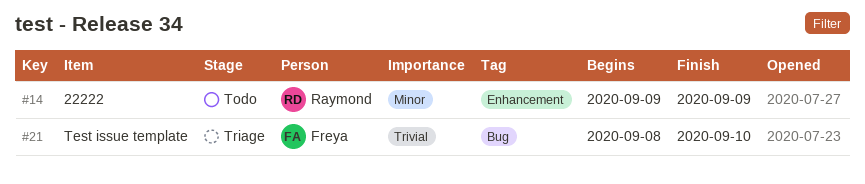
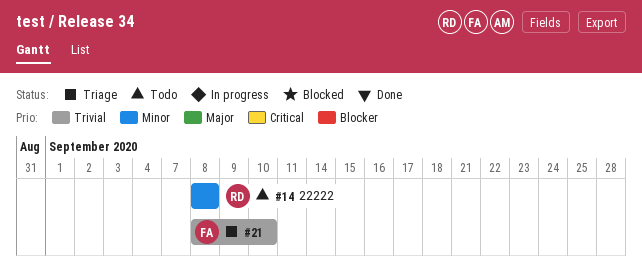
#14, start: Sep 9 -> Sep 8
#14, due: Sep 9 -> Sep 8

